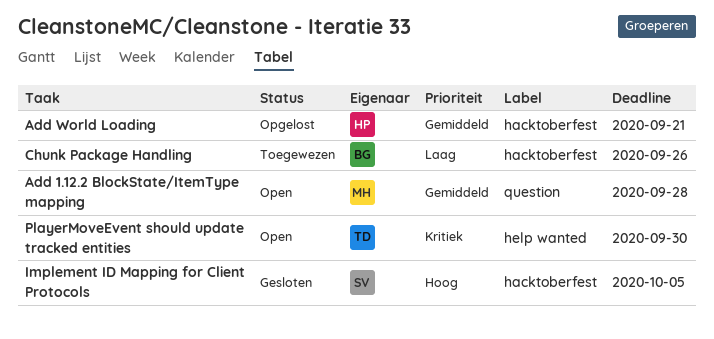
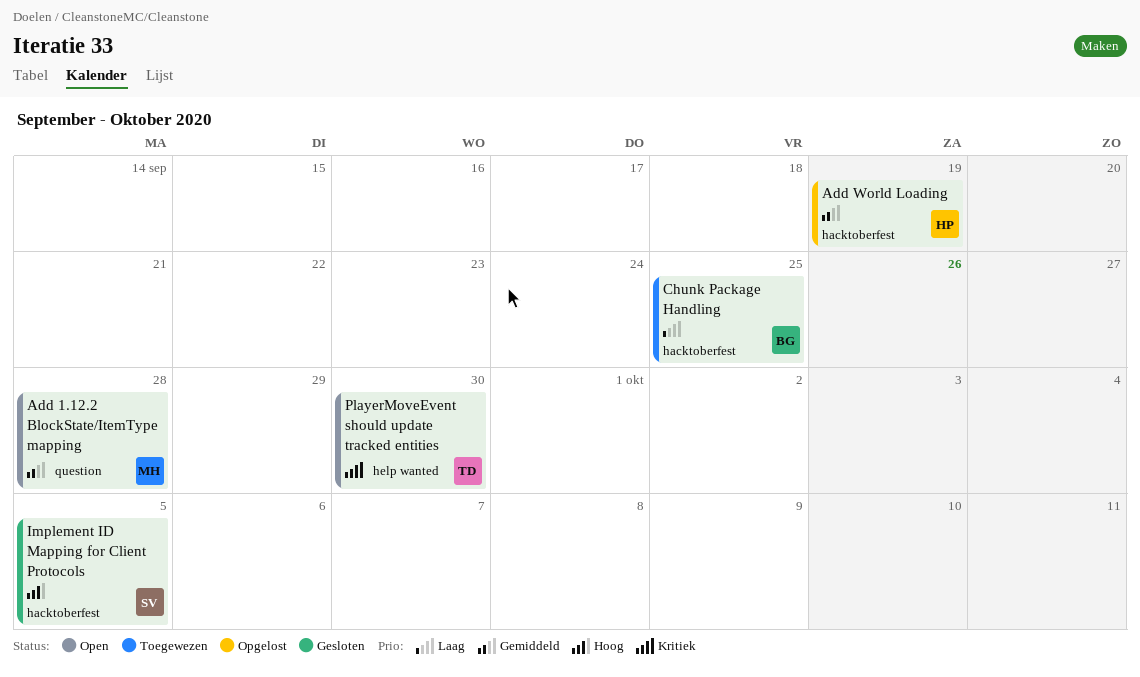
Add World Loading, due: Sep 21 -> Sep 19
Chunk Package Handling, due: Sep 26 -> Sep 25

